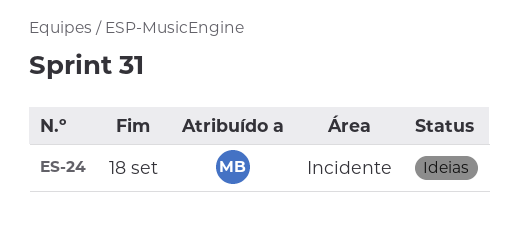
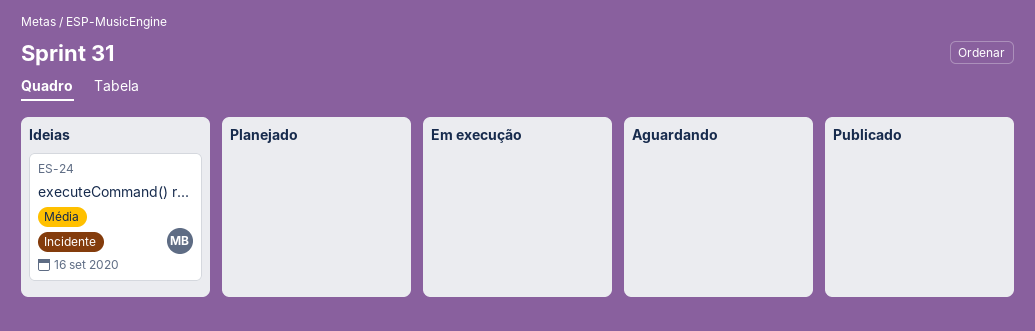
ES-24, due: Sep 18 -> Sep 16

